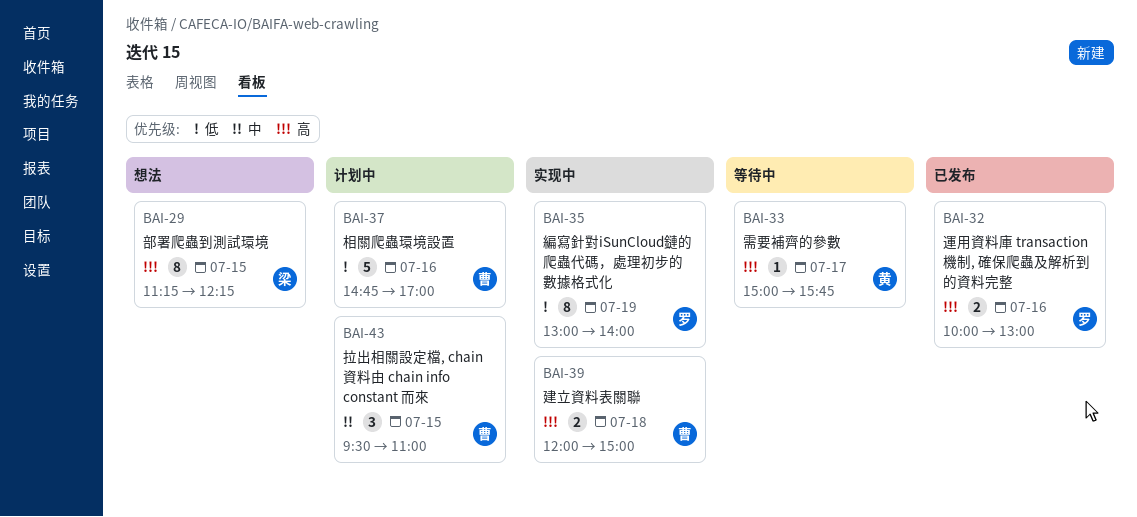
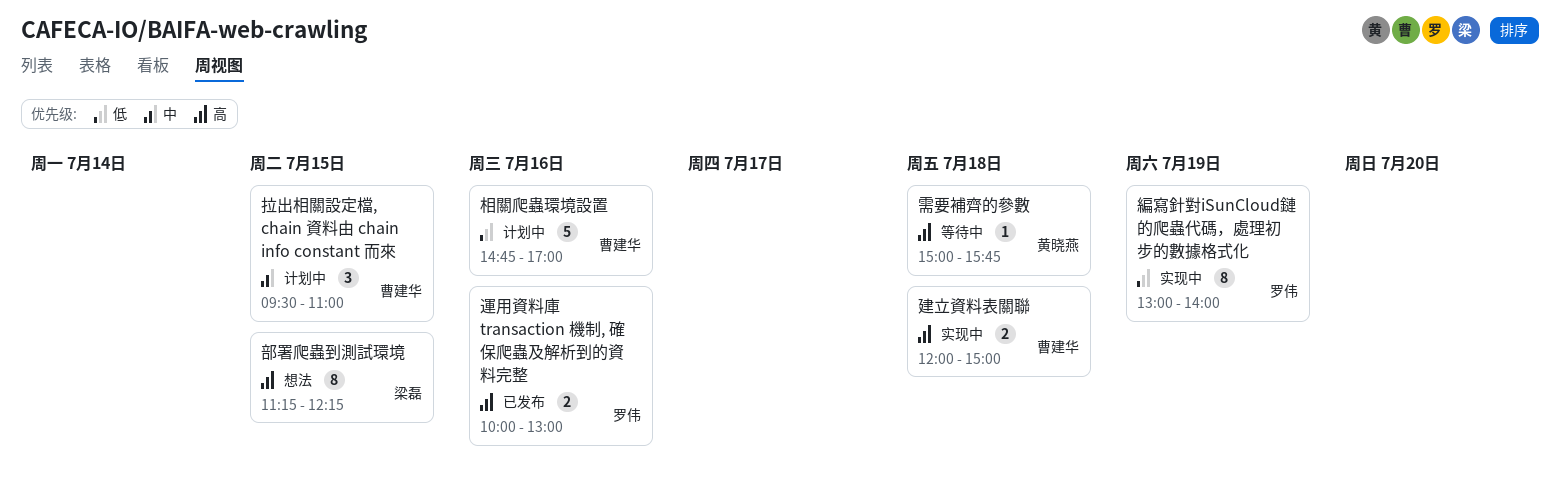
需要補齊的參數, day: Jul 17 -> Jul 18

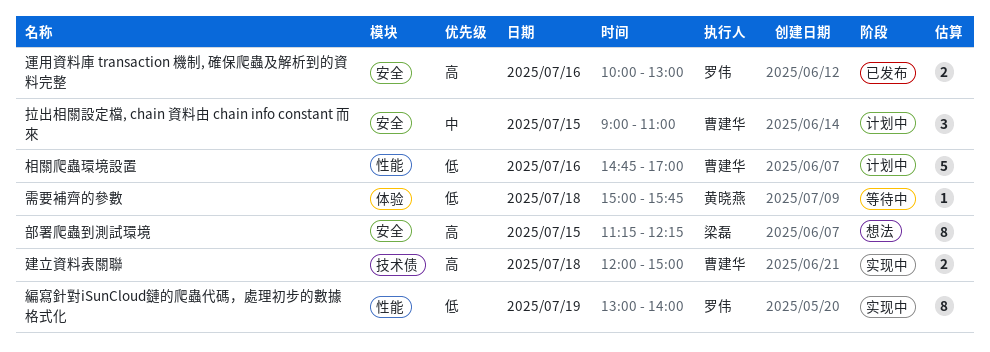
拉出相關設定檔, chain 資料由 chain info constant 而來, begins: 09:30 -> 09:00
需要補齊的參數, priority: 高 -> 低

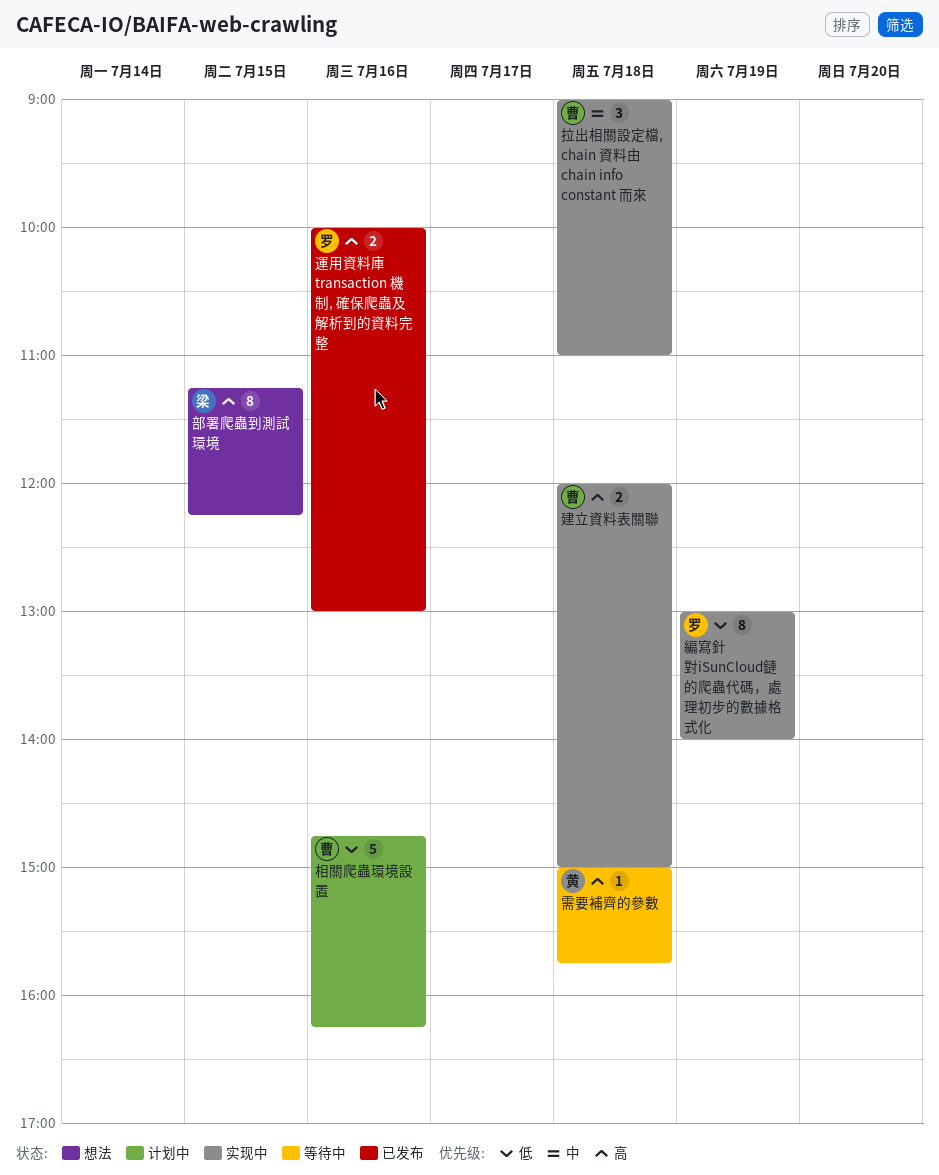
拉出相關設定檔, chain 資料由 chain info constant 而來, status: 计划中 -> 实现中
拉出相關設定檔, chain 資料由 chain info constant 而來, day: Jul 15 -> Jul 18
相關爬蟲環境設置, ends: 17:00 -> 16:15
需要補齊的參數, priority: 低 -> 高

